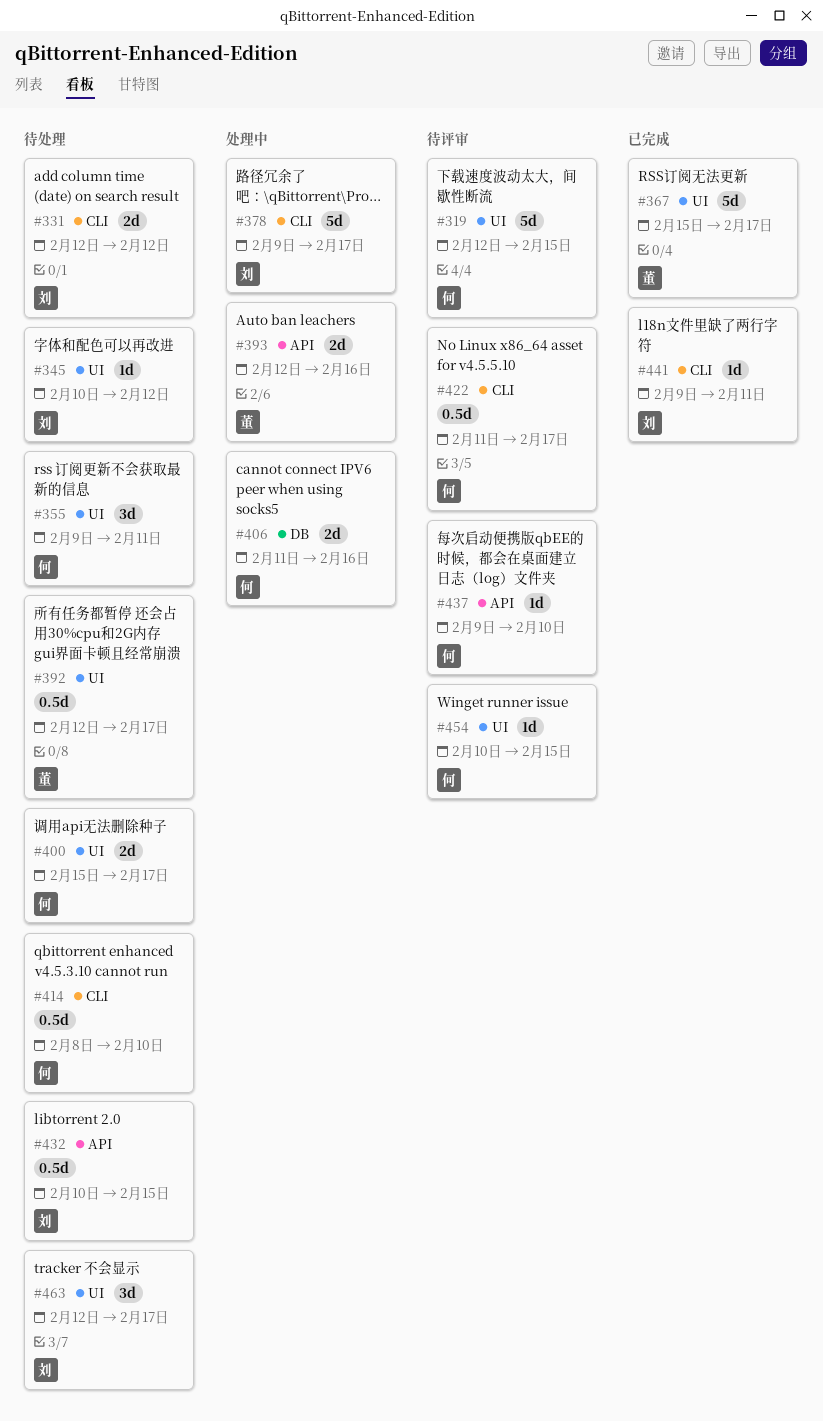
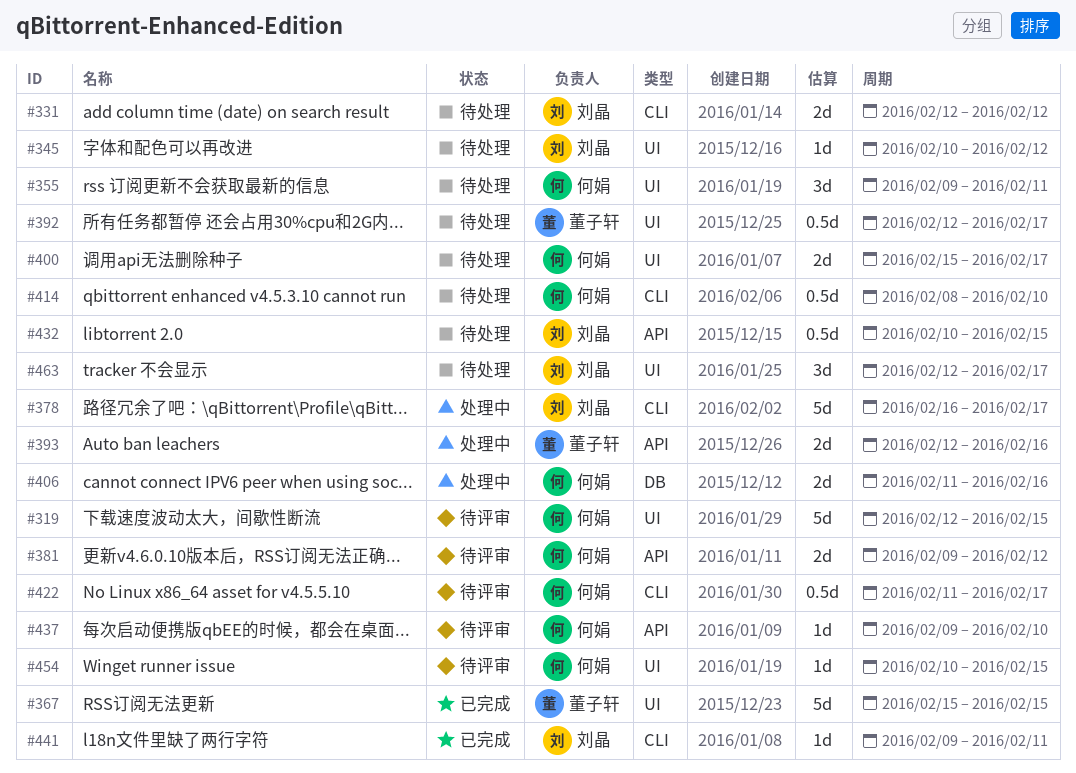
#367, due: Feb 17 -> Feb 15
#378, start: Feb 9 -> Feb 16
#381: none -> present

